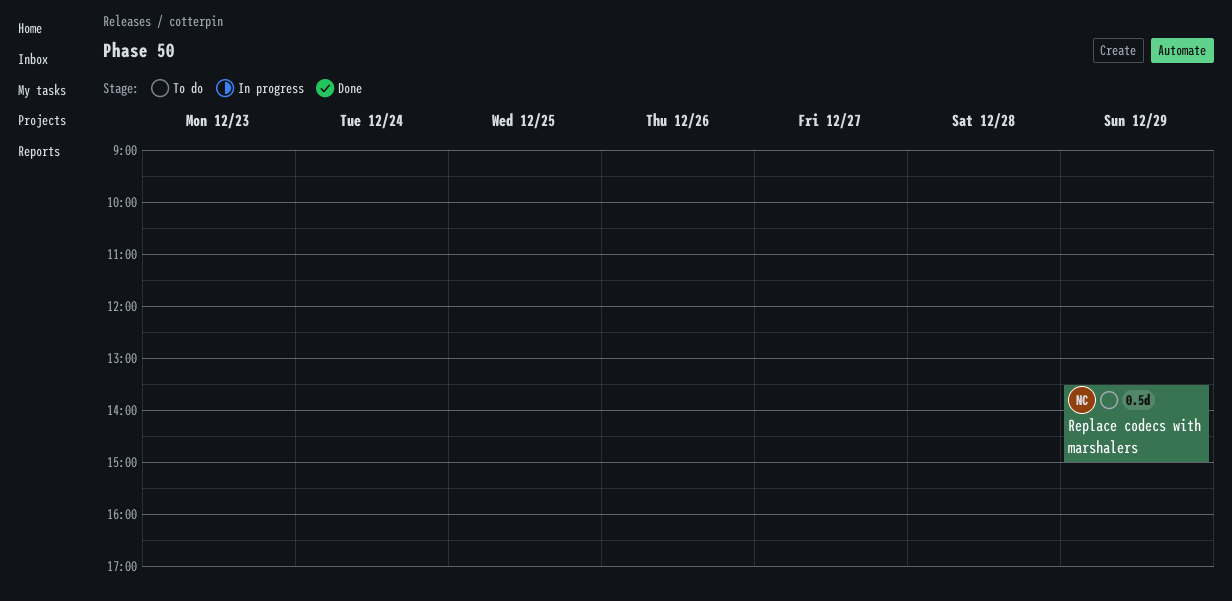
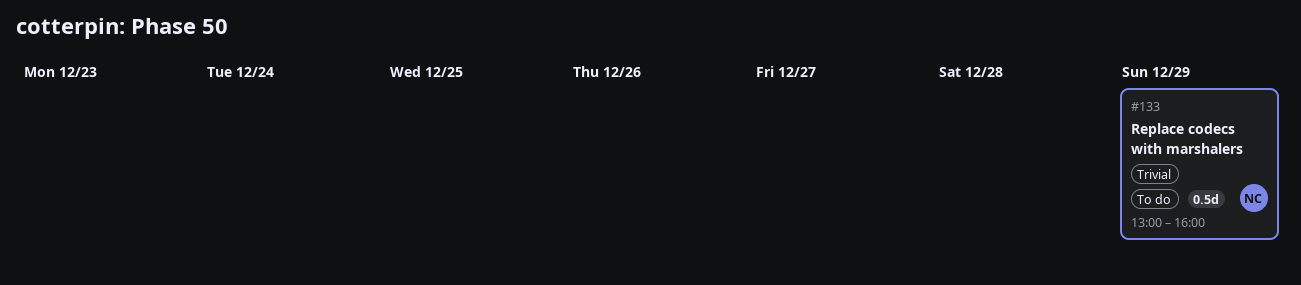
Replace codecs with marshalers, begins: 13:30 -> 13:00
Replace codecs with marshalers, ends: 15:00 -> 16:00

